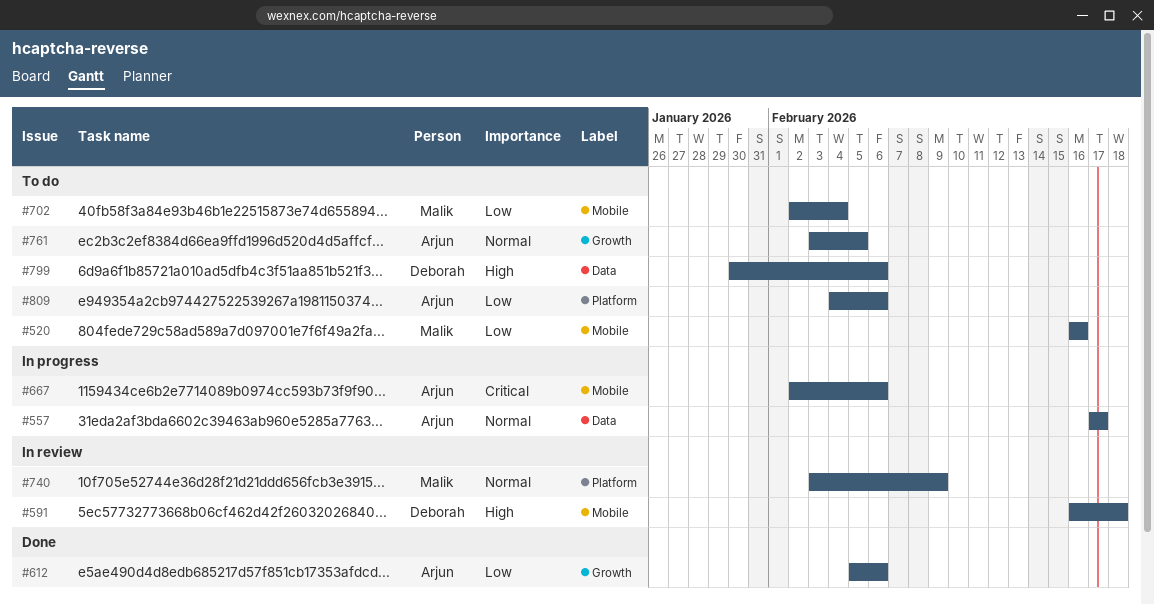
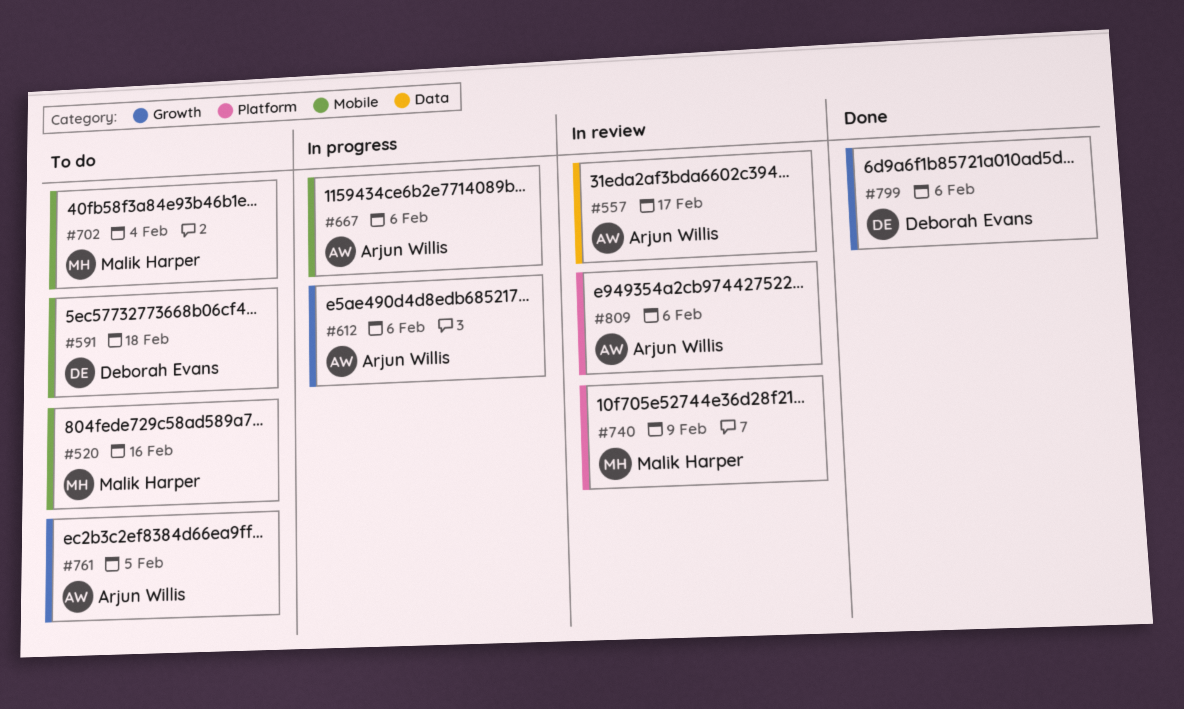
#557, status: In progress -> In review
#591, status: In review -> To do
#612, status: Done -> In progress
#799, status: To do -> Done
#799, label: Data -> Growth
#809, status: To do -> In review

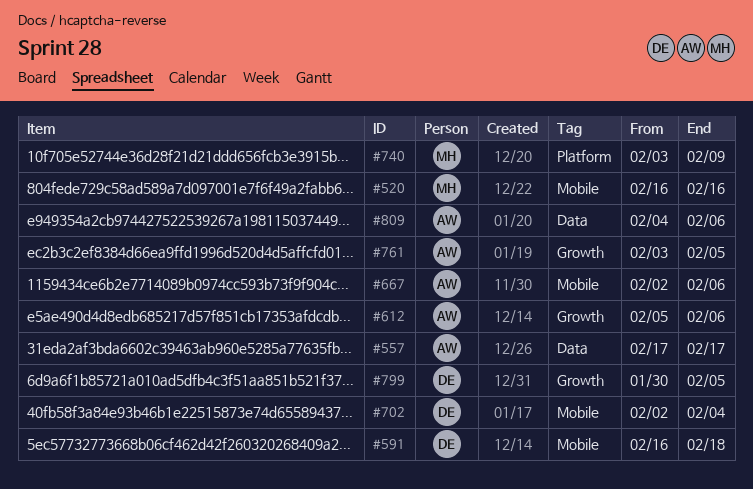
#702, owner: Malik Harper -> Deborah Evans
#799, due: Feb 6 -> Feb 5
#809, label: Platform -> Data

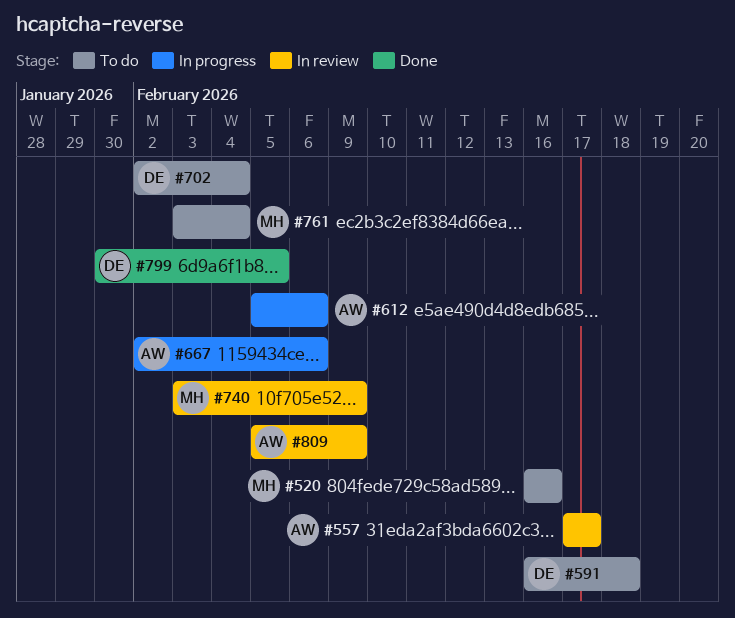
#761, owner: AW -> MH
#761, due: Feb 5 -> Feb 4
#809, start: Feb 4 -> Feb 5
#809, due: Feb 6 -> Feb 9

